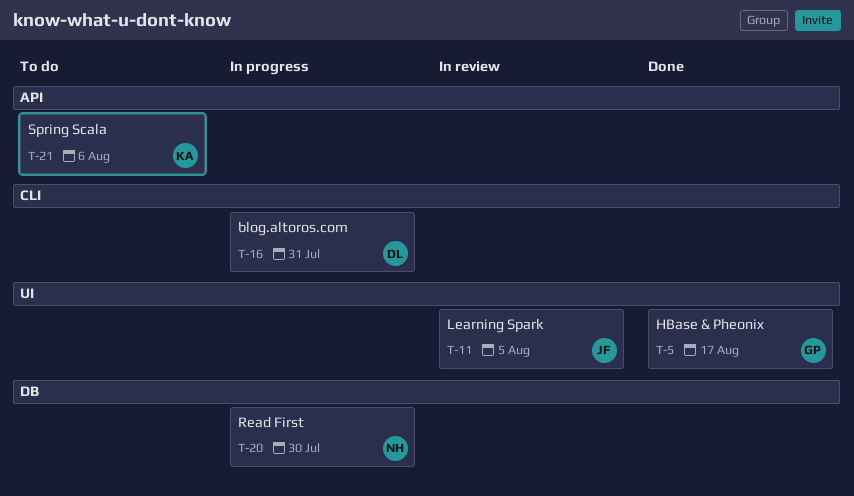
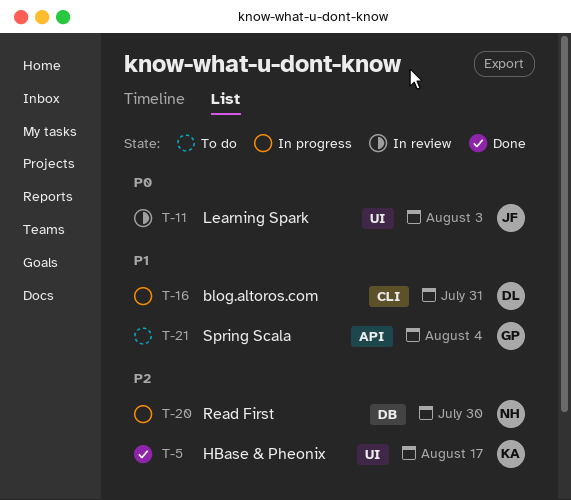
T-5, owner: GP -> KA
T-11, due: Aug 5 -> Aug 3
T-21, owner: KA -> GP
T-21, due: Aug 6 -> Aug 4

